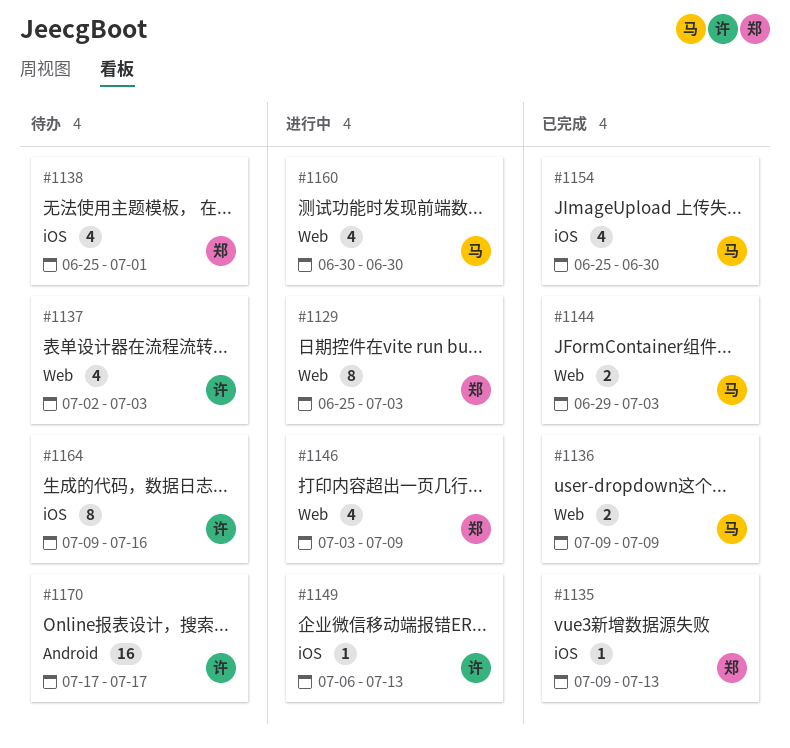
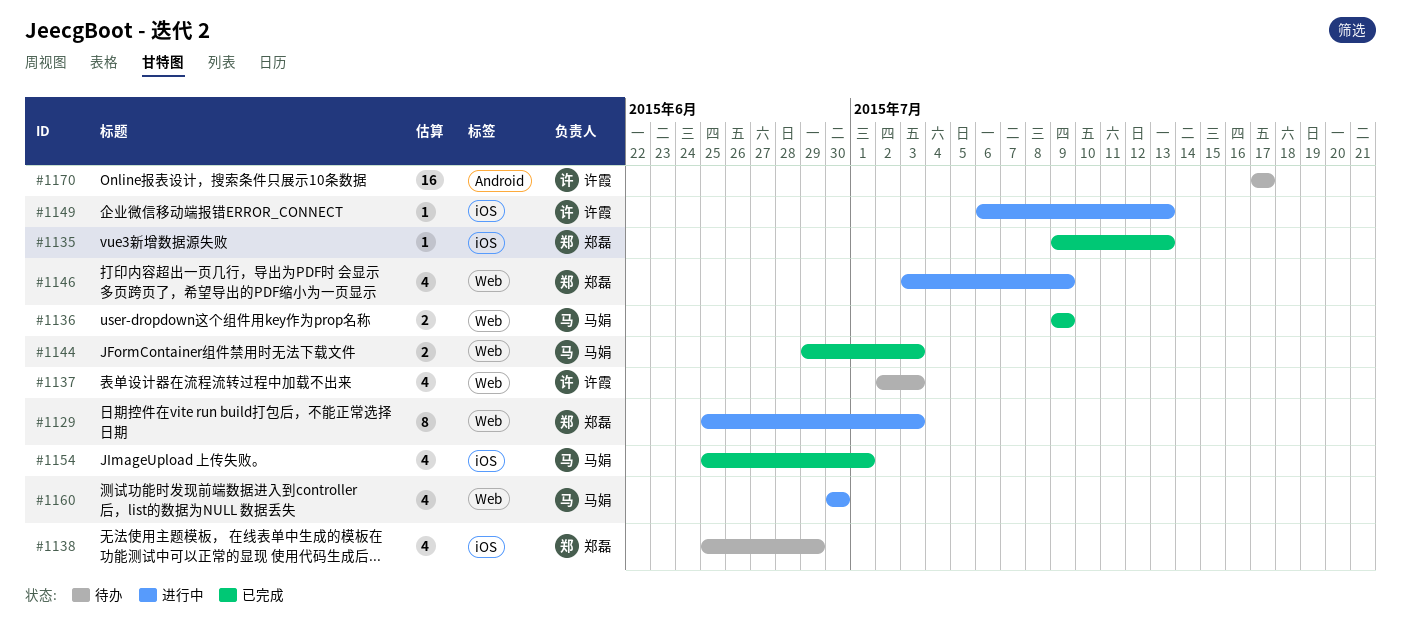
#1138, due: Jul 1 -> Jun 29
#1154, due: Jun 30 -> Jul 1
#1164: present -> none

